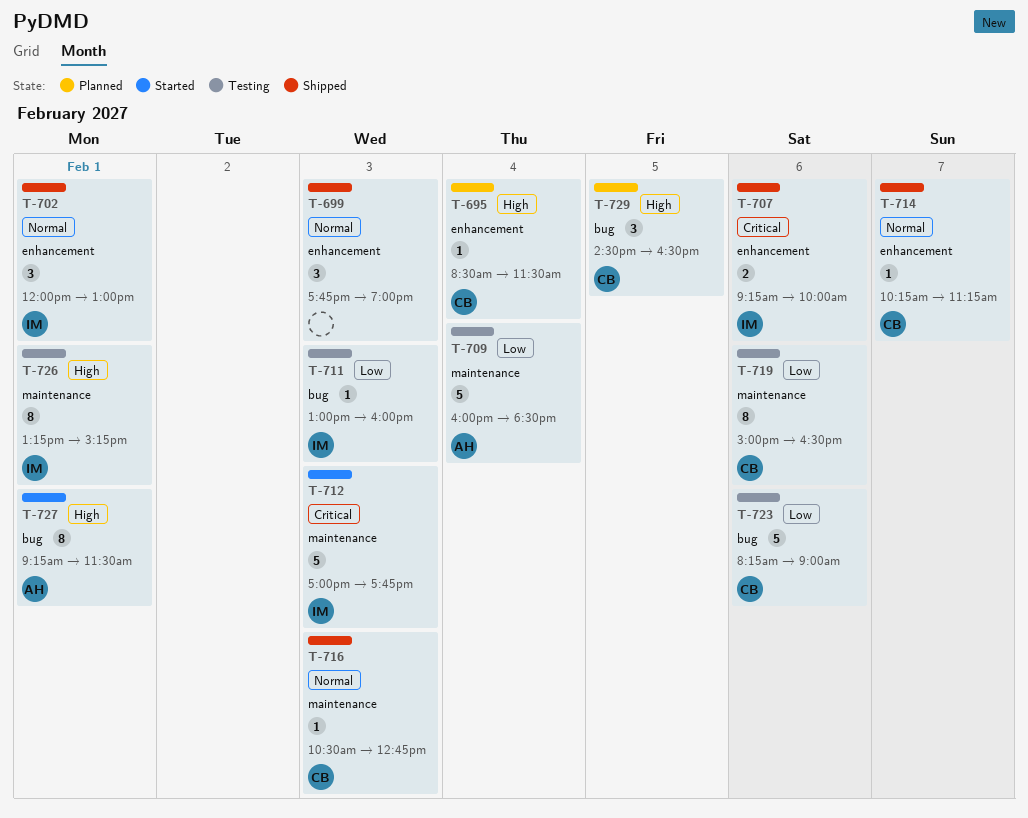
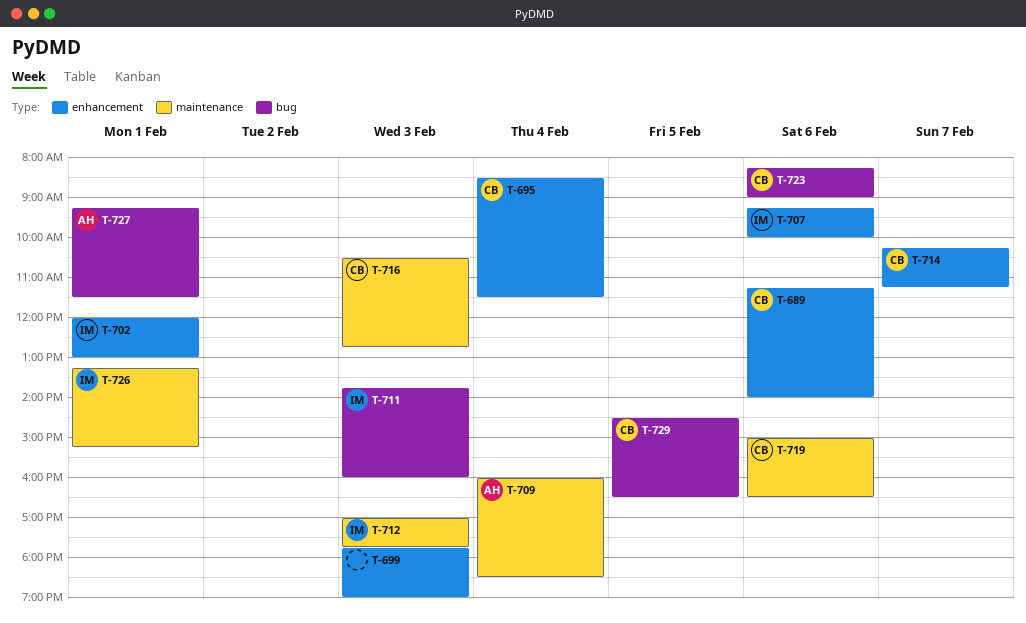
T-689: none -> present
T-711, begins: 13:00 -> 13:45

